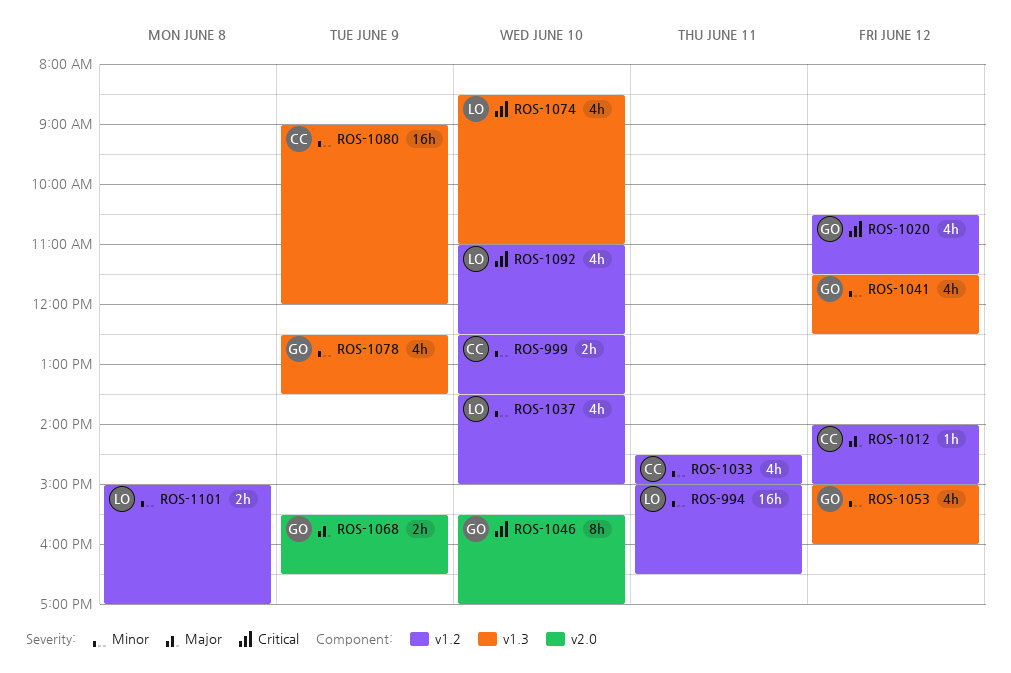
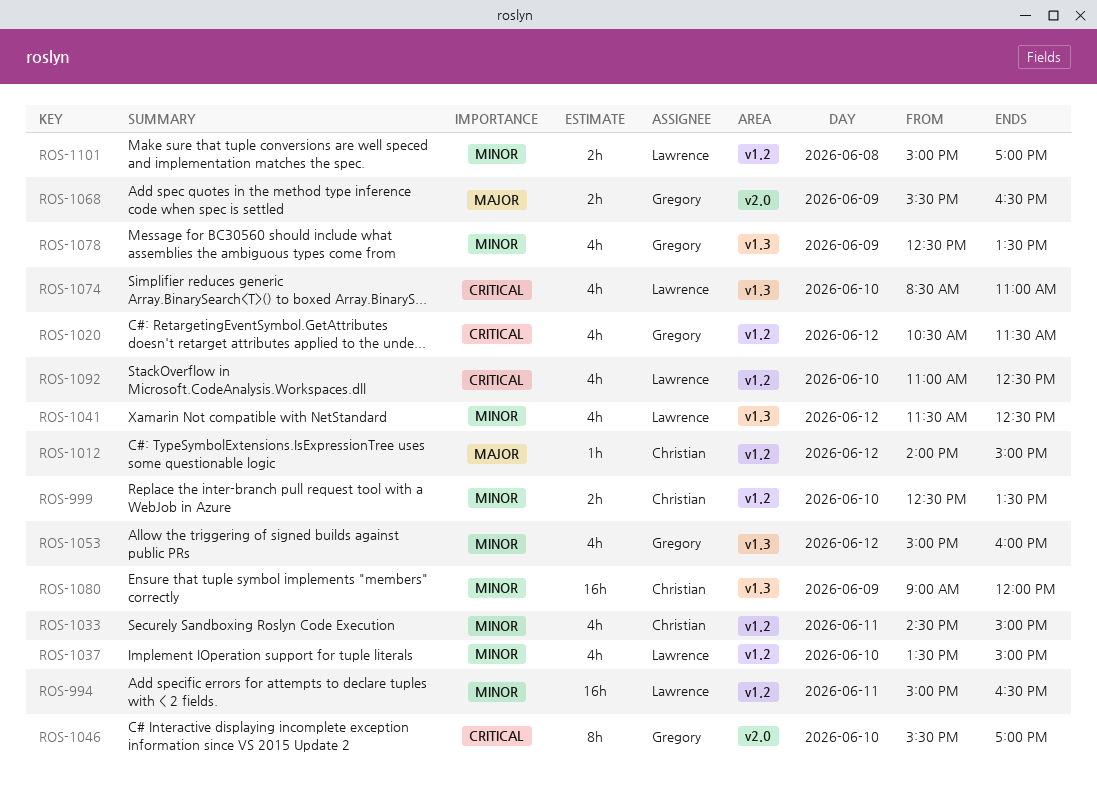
ROS-1041, owner: Gregory -> Lawrence

